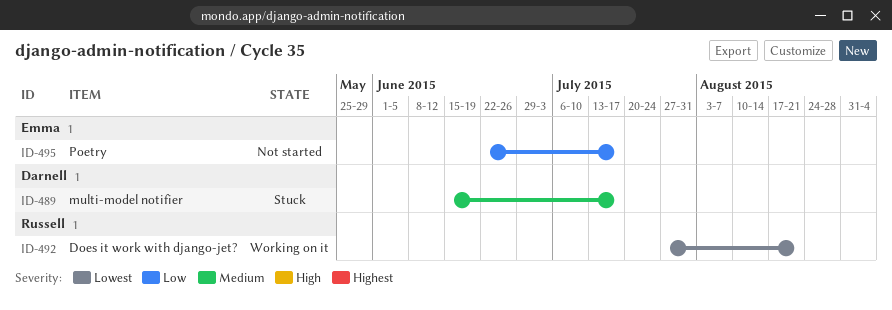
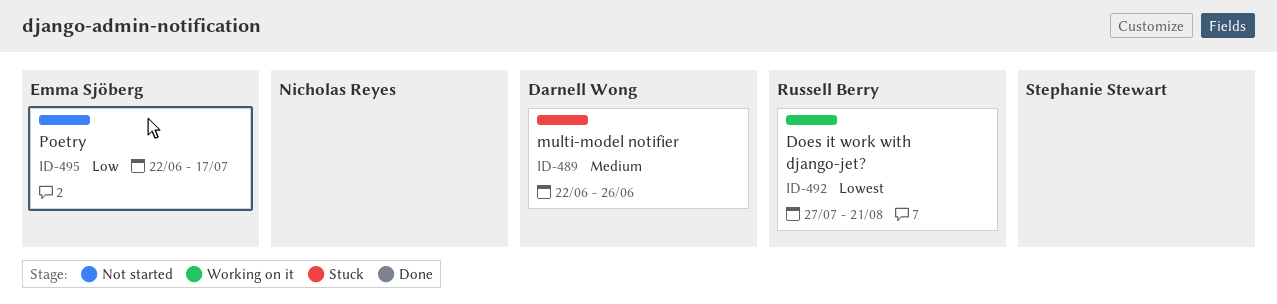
ID-489, start: Jun 15 -> Jun 22
ID-489, due: Jul 17 -> Jun 26

